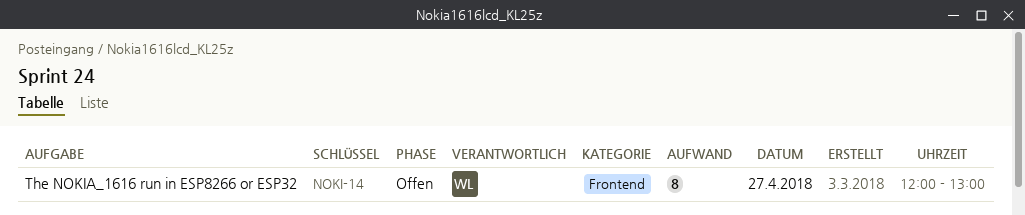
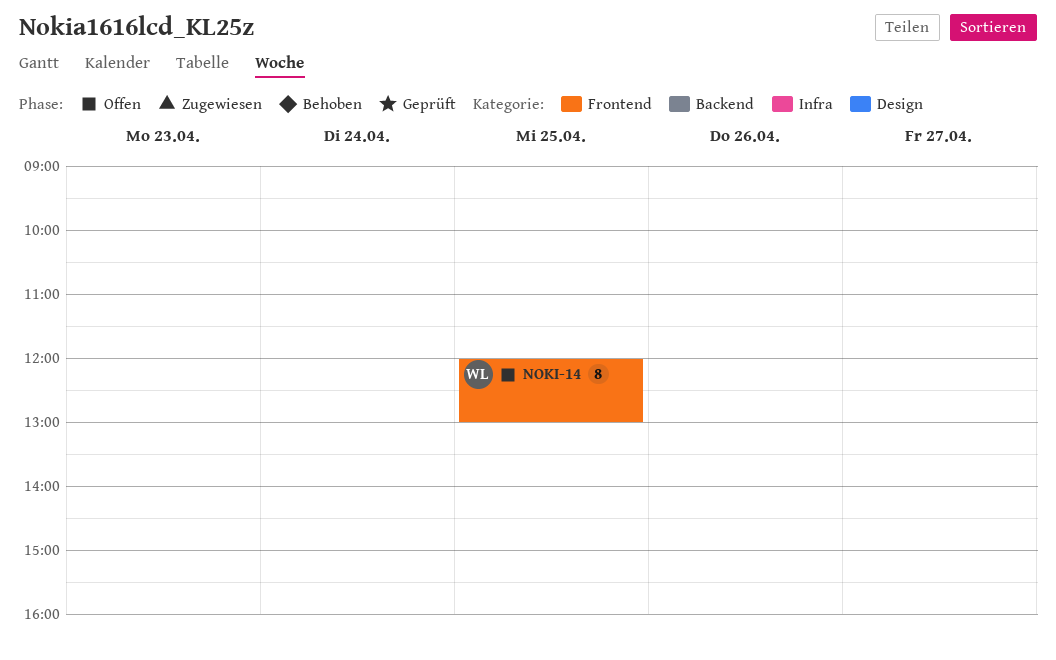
NOKI-14, day: Apr 27 -> Apr 25

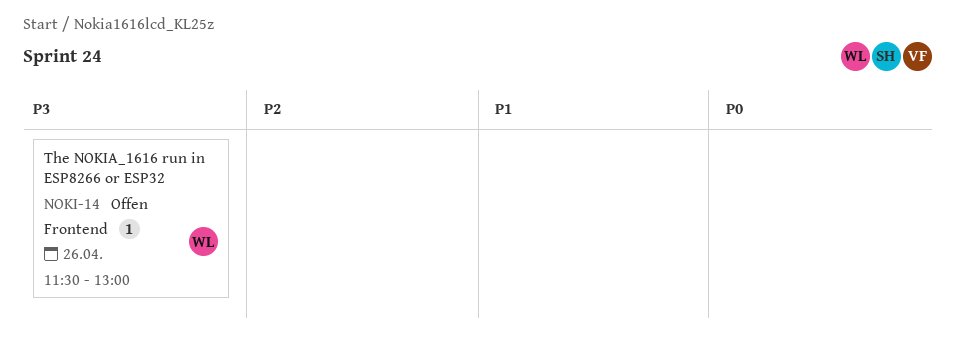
NOKI-14, estimate: 8 -> 1
NOKI-14, day: Apr 25 -> Apr 26
NOKI-14, begins: 12:00 -> 11:30

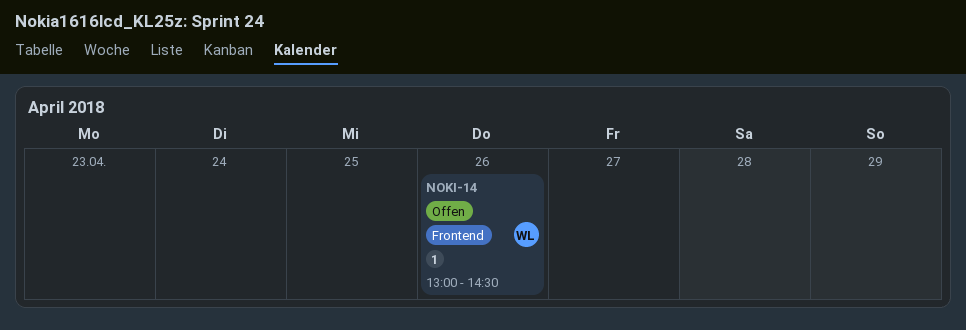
NOKI-14, begins: 11:30 -> 13:00
NOKI-14, ends: 13:00 -> 14:30

